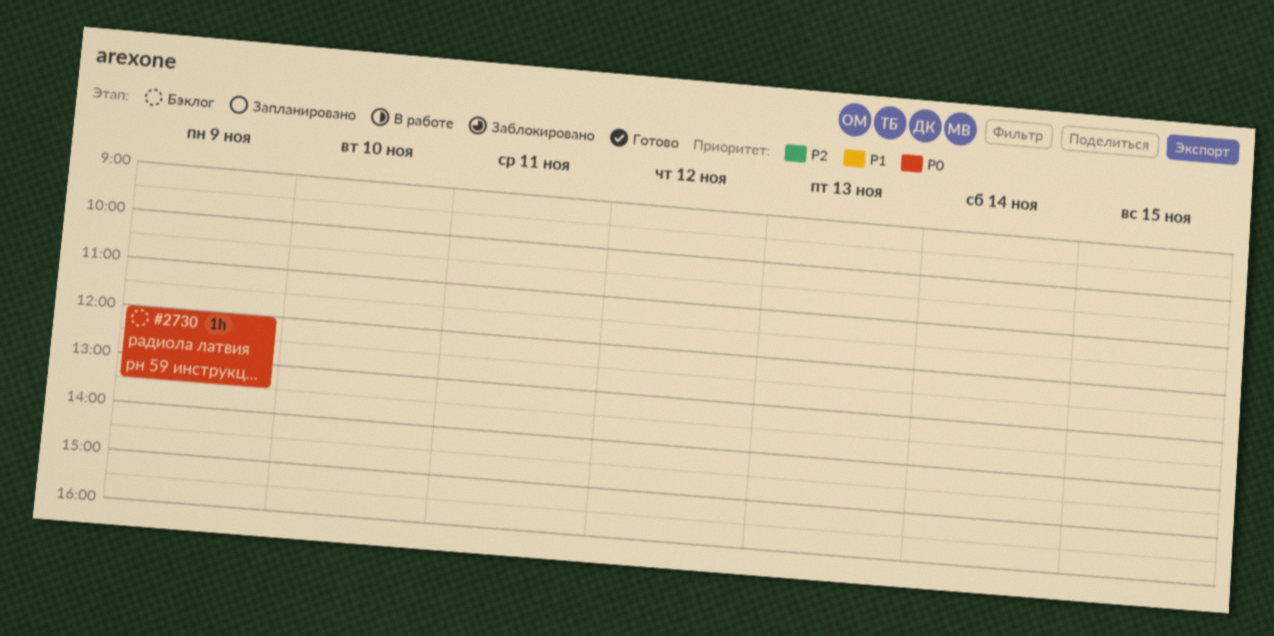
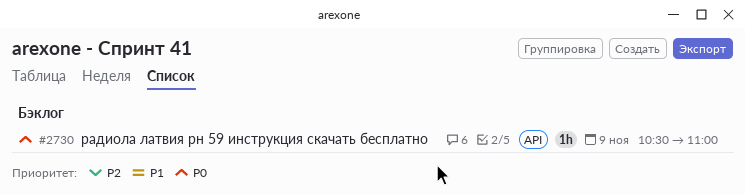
#2730, begins: 12:00 -> 10:30
#2730, ends: 13:30 -> 11:00

